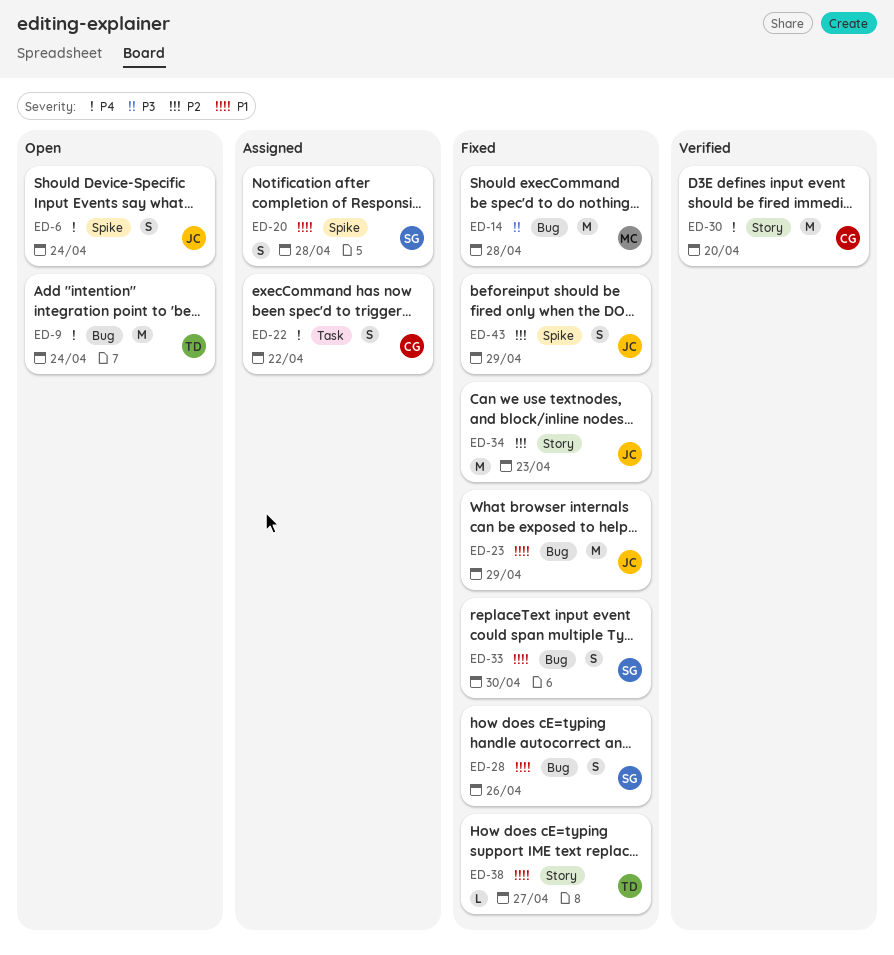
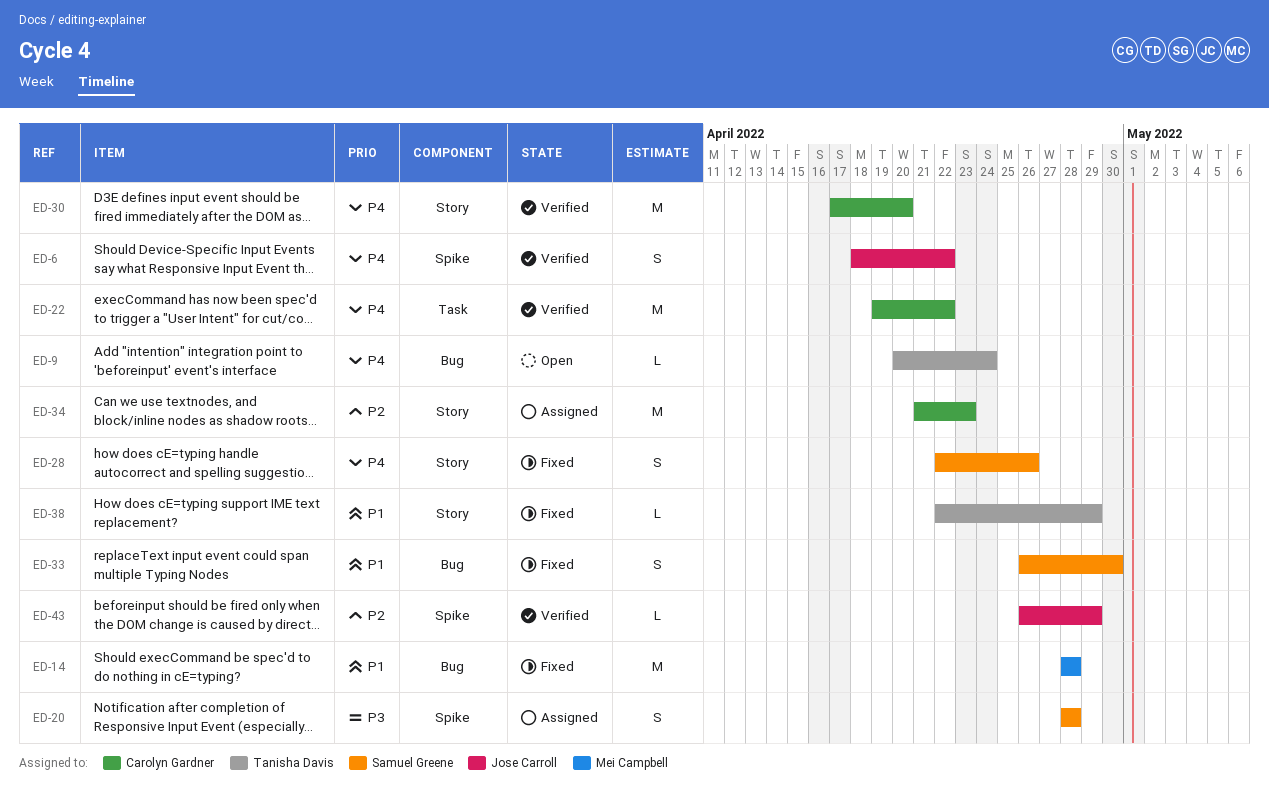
ED-6, status: Open -> Verified
ED-6, due: Apr 24 -> Apr 22
ED-9, estimate: M -> L
ED-14, priority: P3 -> P1
ED-20, priority: P1 -> P3
ED-22, status: Assigned -> Verified
ED-22, estimate: S -> M
ED-23: present -> none
ED-28, priority: P1 -> P4
ED-28, label: Bug -> Story
ED-34, status: Fixed -> Assigned
ED-34, owner: Jose Carroll -> Carolyn Gardner
ED-38, due: Apr 27 -> Apr 29
ED-43, status: Fixed -> Verified
ED-43, estimate: S -> L

